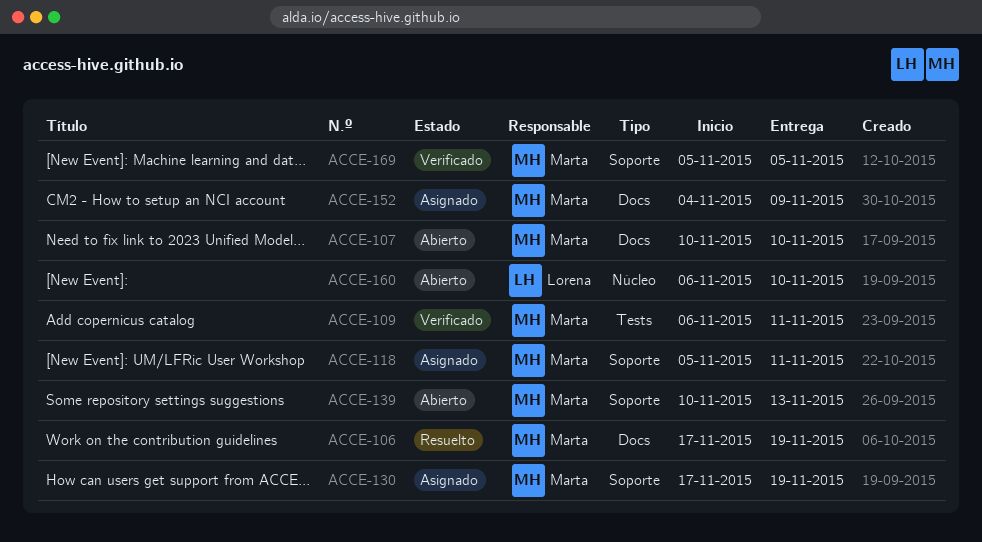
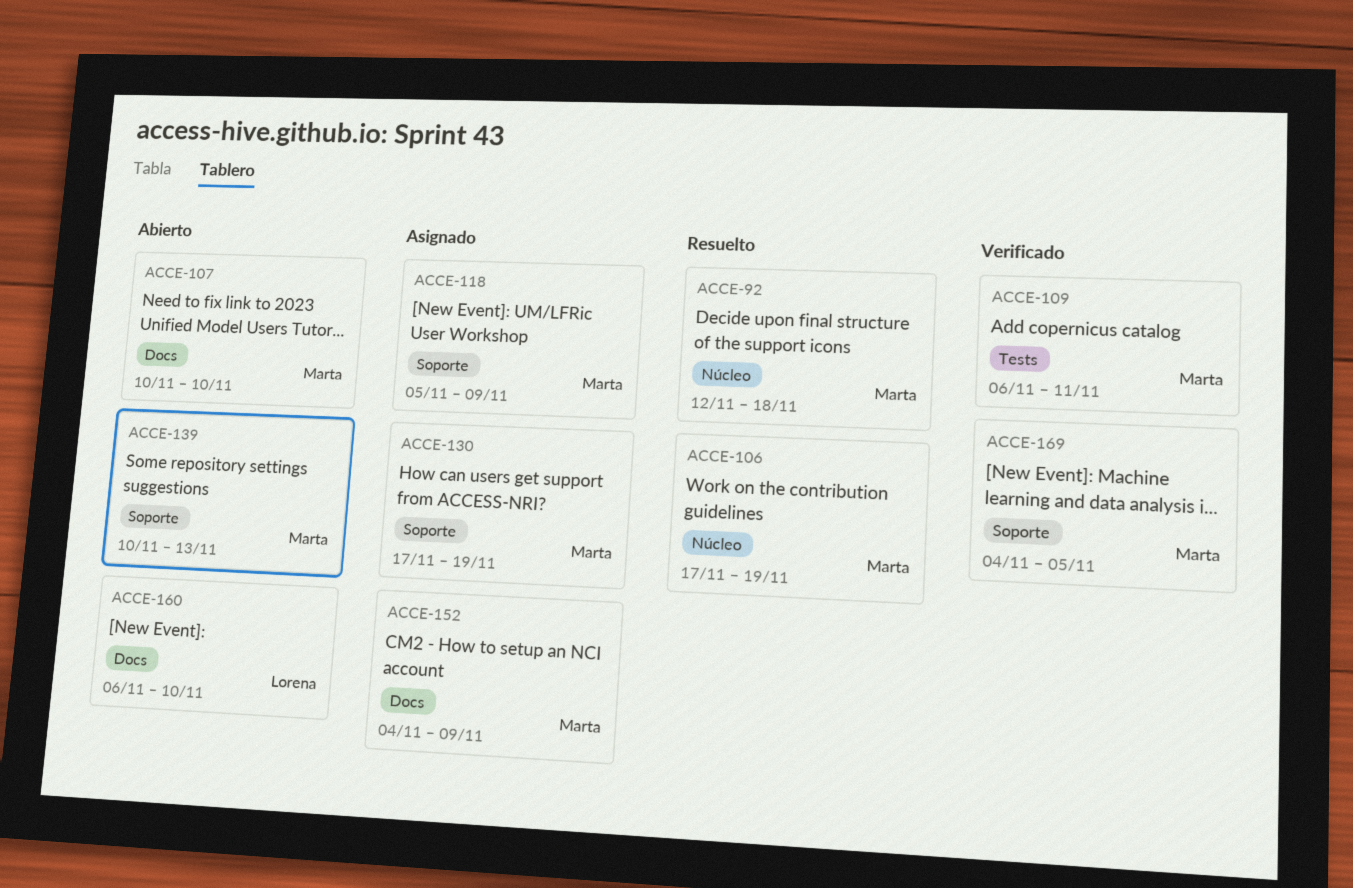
ACCE-92: none -> present
ACCE-106, label: Docs -> Núcleo
ACCE-118, due: Nov 11 -> Nov 9
ACCE-160, label: Núcleo -> Docs
ACCE-169, start: Nov 5 -> Nov 4

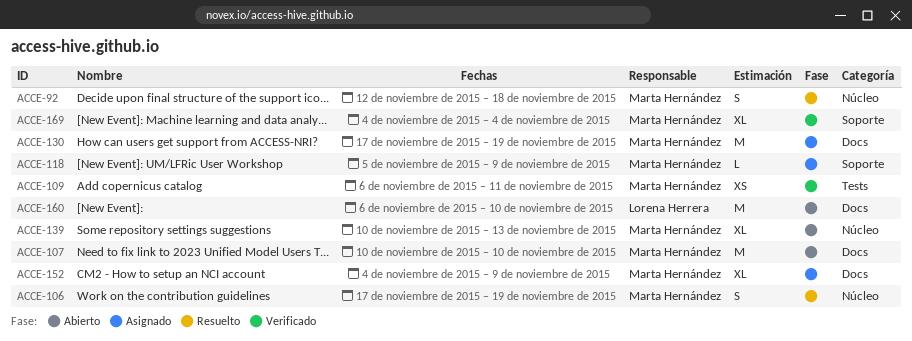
ACCE-130, label: Soporte -> Docs
ACCE-139, label: Soporte -> Núcleo
ACCE-169, due: Nov 5 -> Nov 4

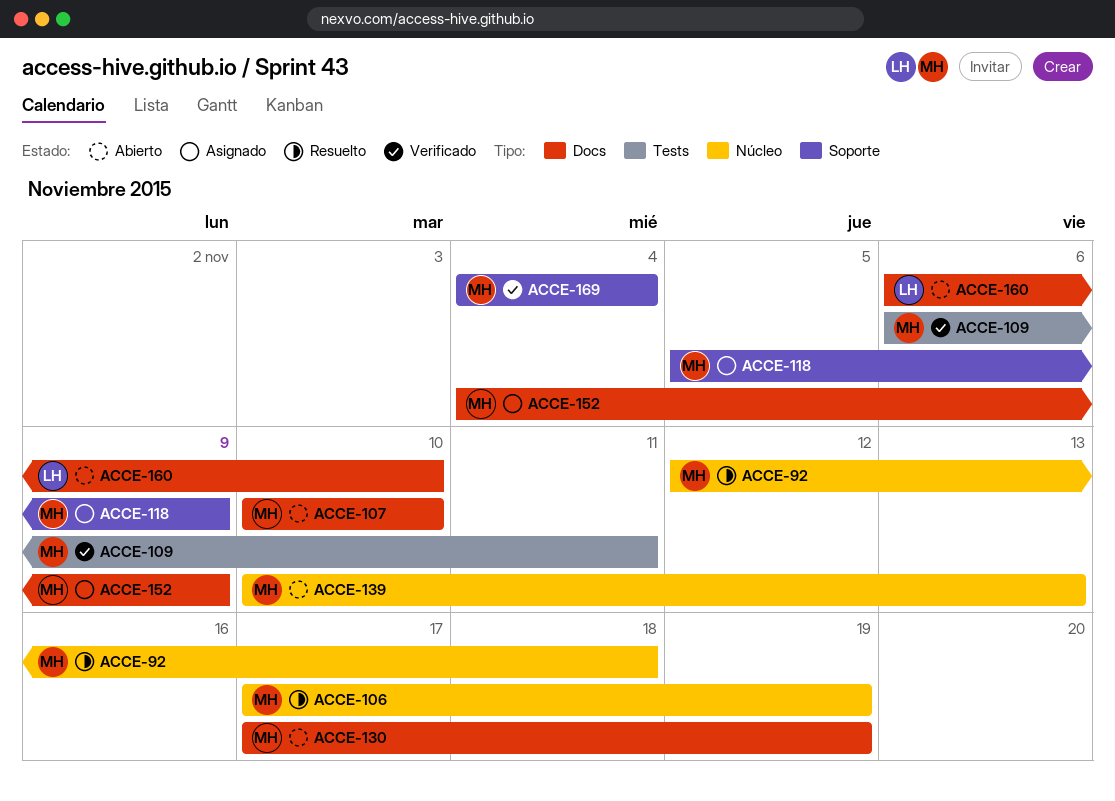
ACCE-130, status: Asignado -> Abierto

